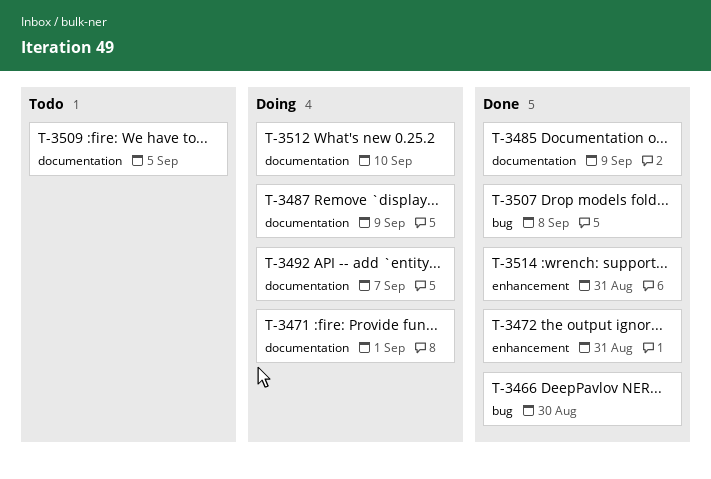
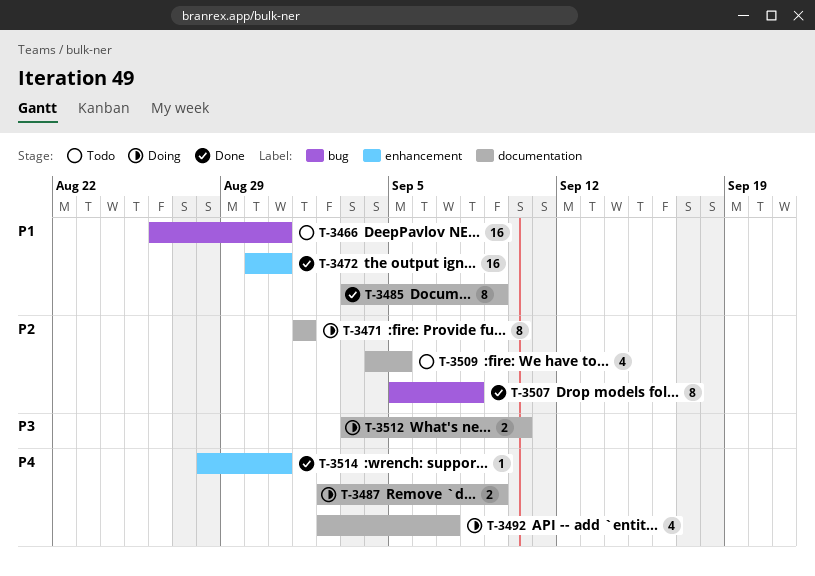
T-3466, status: Done -> Todo
T-3466, due: Aug 30 -> Aug 31

